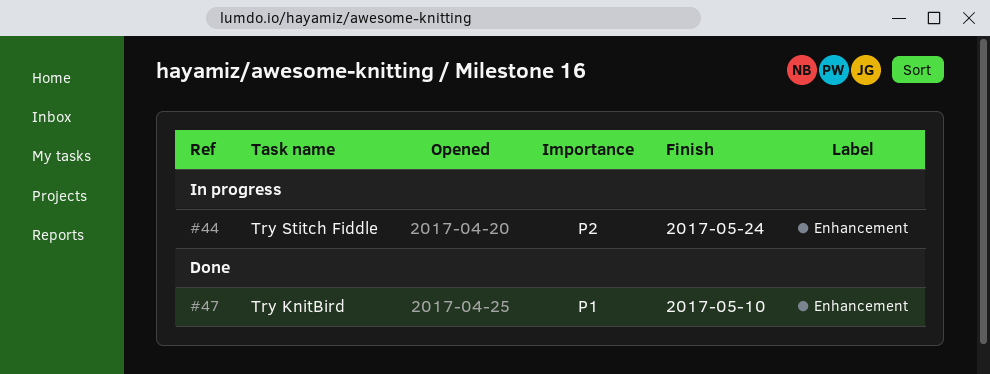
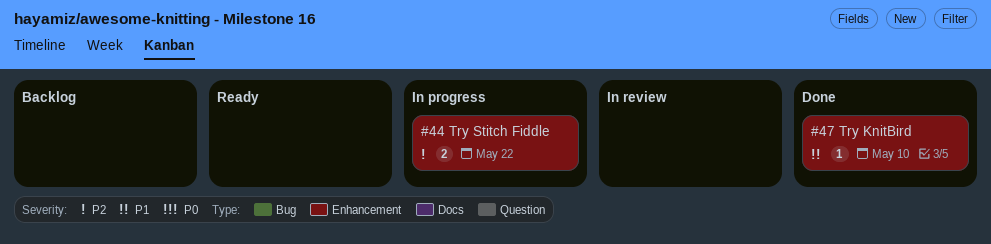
#44, due: May 24 -> May 22

